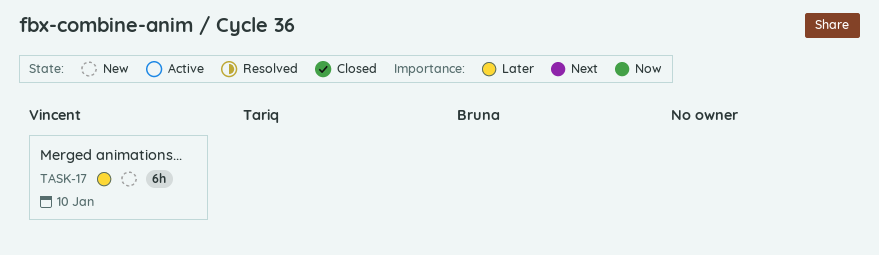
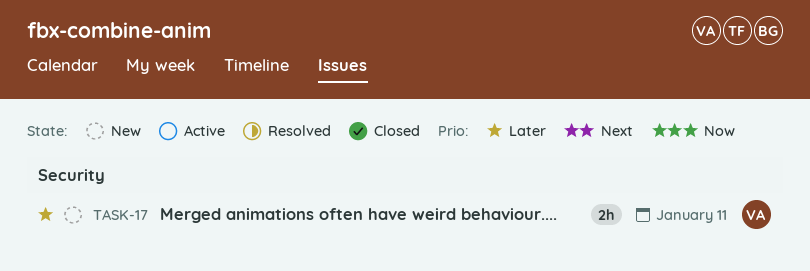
TASK-17, estimate: 6h -> 2h
TASK-17, due: Jan 10 -> Jan 11

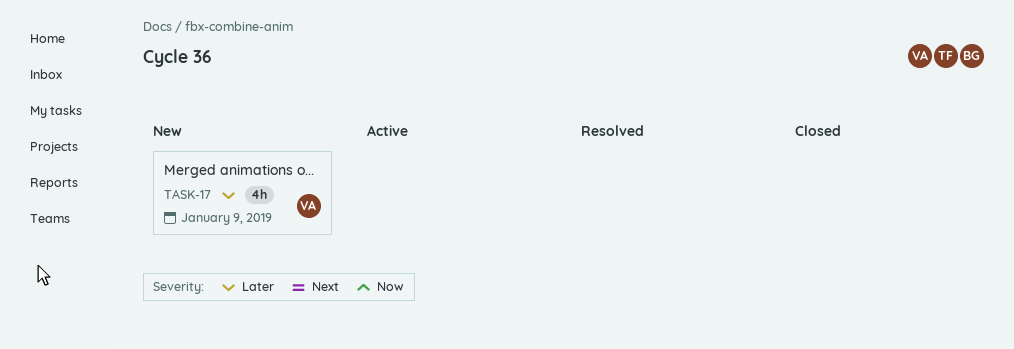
TASK-17, estimate: 2h -> 4h
TASK-17, due: Jan 11 -> Jan 9

